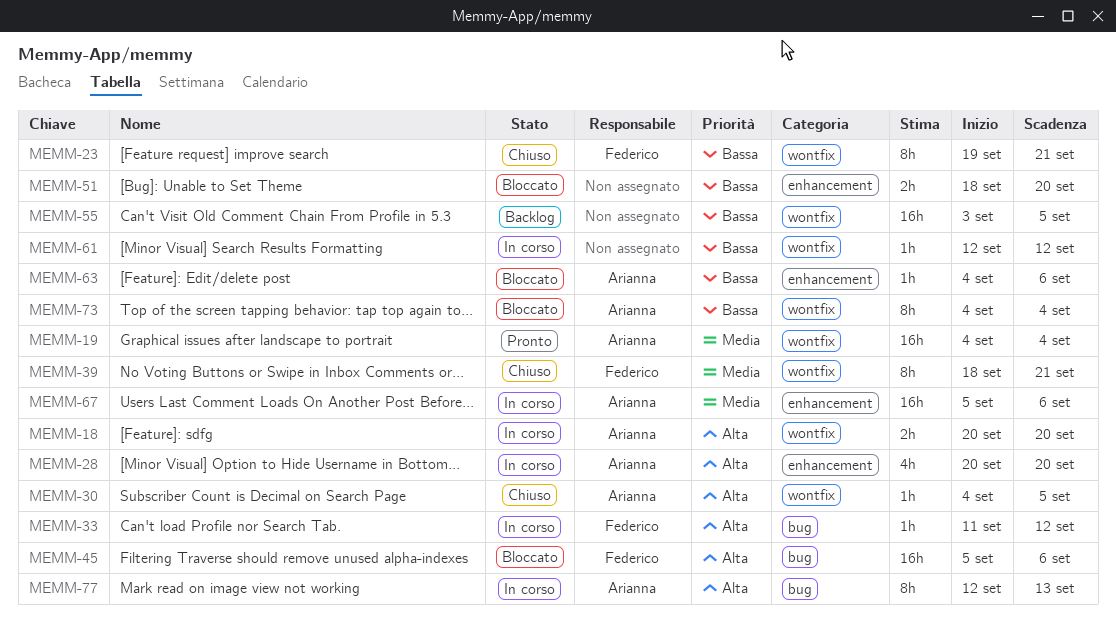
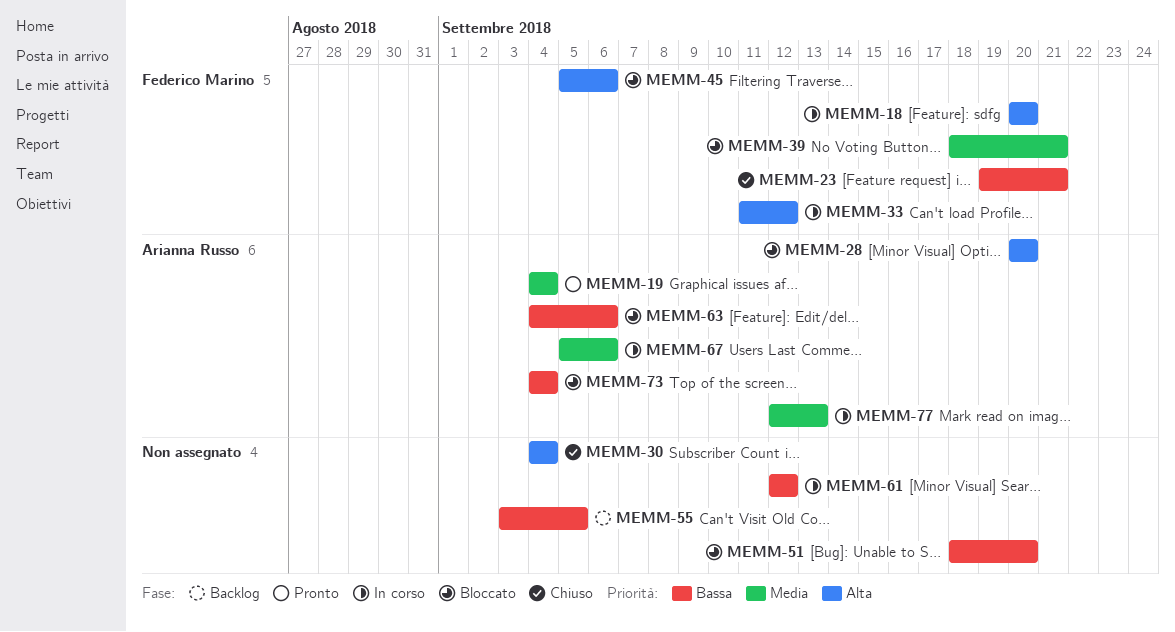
MEMM-18, owner: Arianna Russo -> Federico Marino
MEMM-28, status: In corso -> Bloccato
MEMM-30, owner: Arianna Russo -> none
MEMM-30, due: Sep 5 -> Sep 4
MEMM-39, status: Chiuso -> Bloccato
MEMM-77, priority: Alta -> Media

